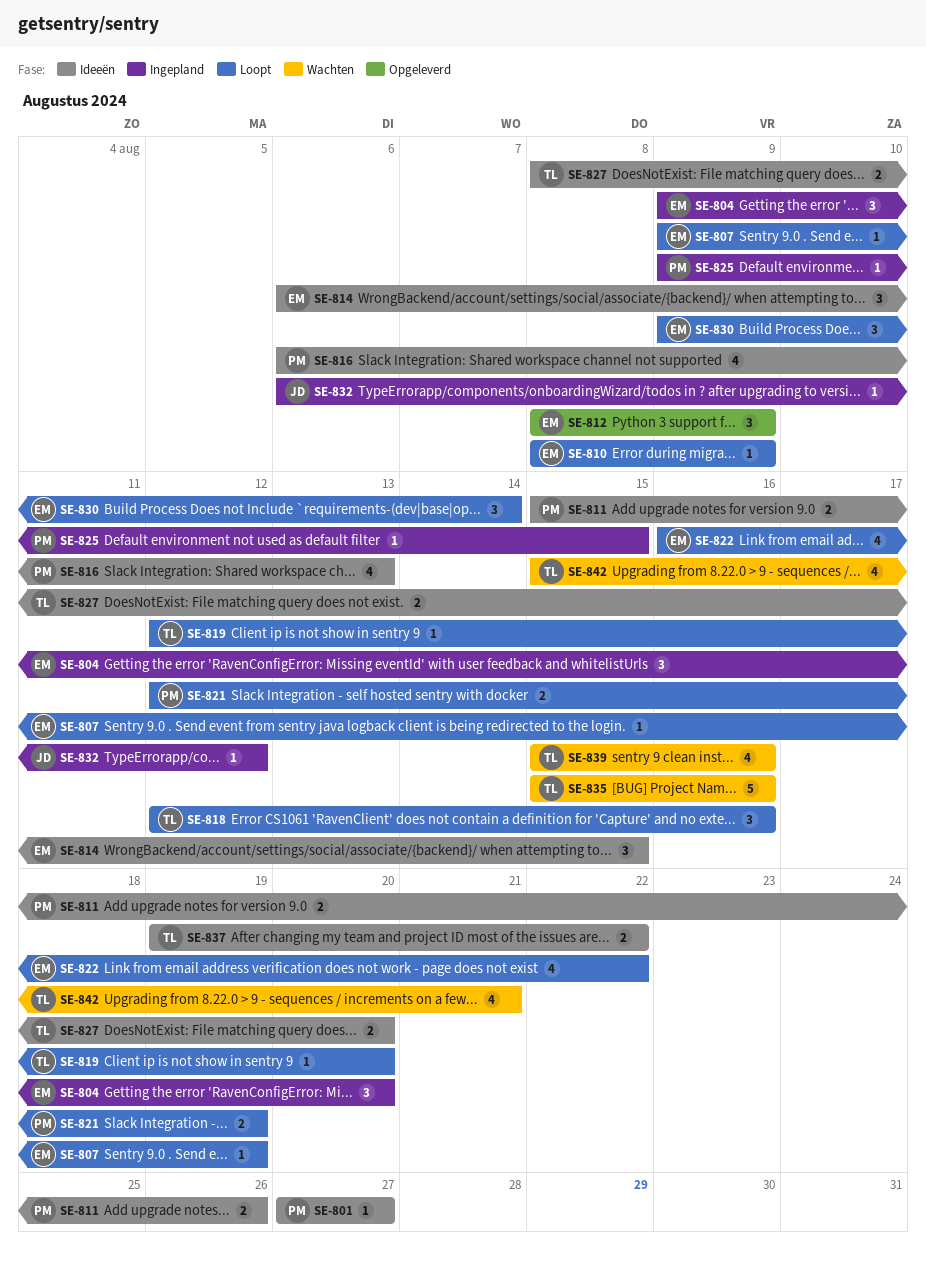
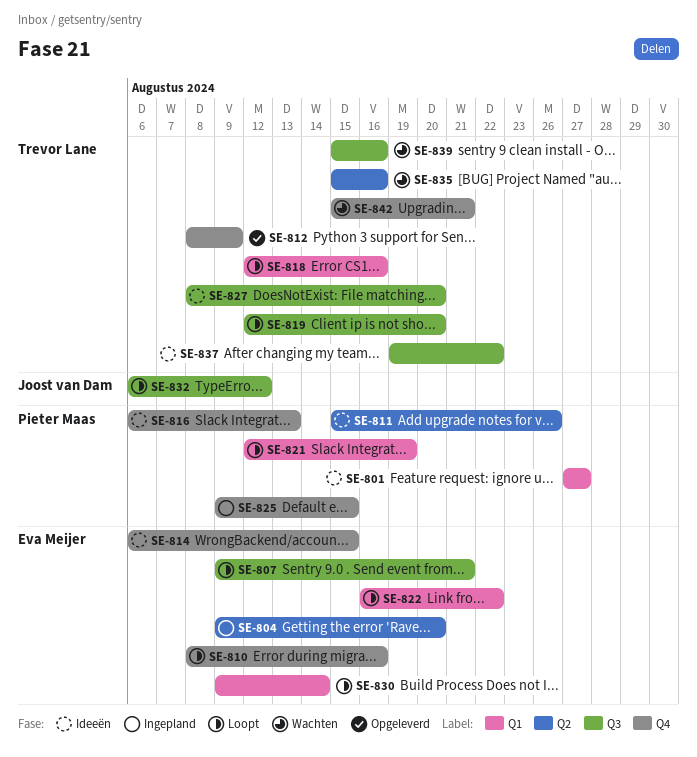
SE-807, due: Aug 19 -> Aug 21
SE-810, due: Aug 9 -> Aug 16
SE-812, owner: Eva Meijer -> Trevor Lane
SE-832, status: Ingepland -> Loopt

